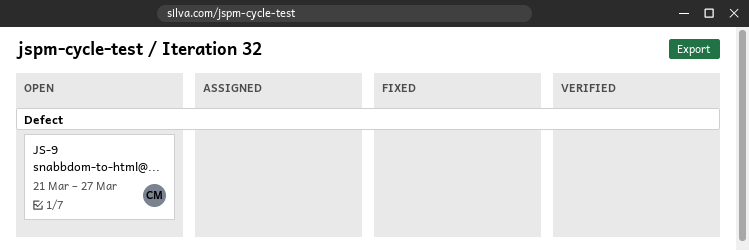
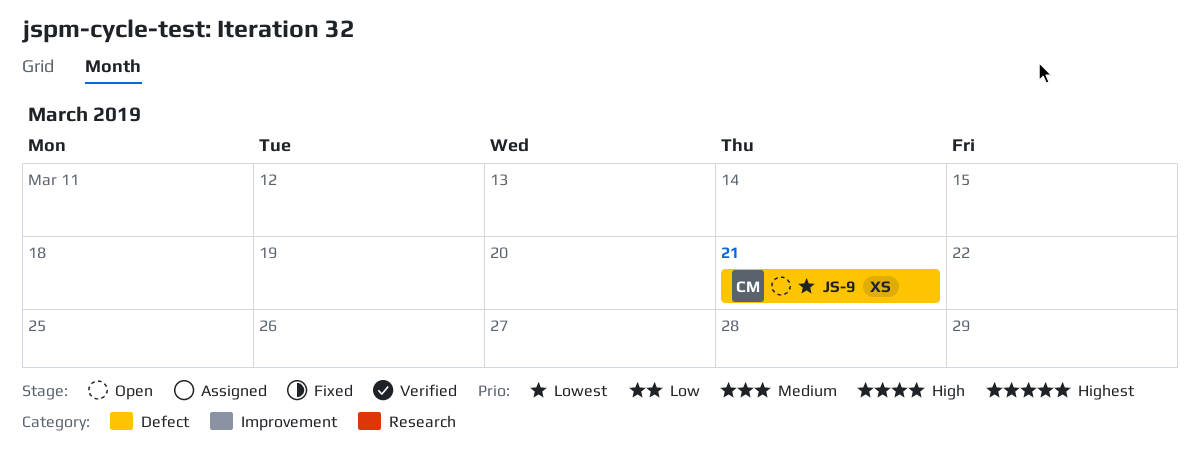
JS-9, due: Mar 27 -> Mar 21

